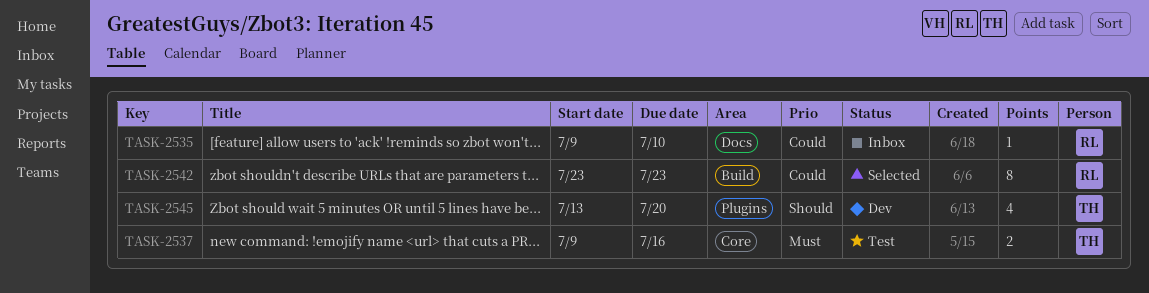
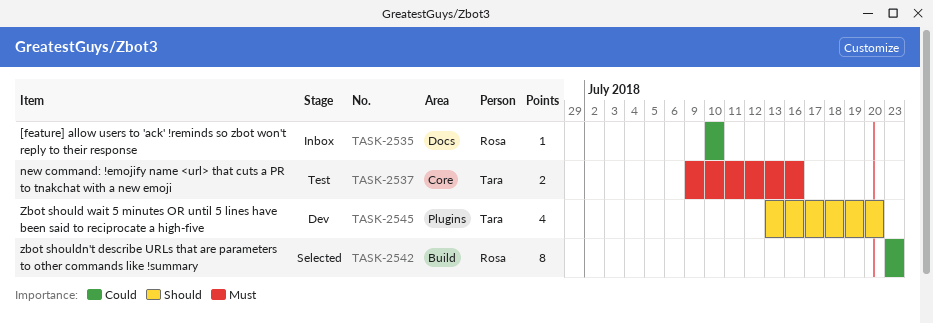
TASK-2535, start: Jul 9 -> Jul 10

